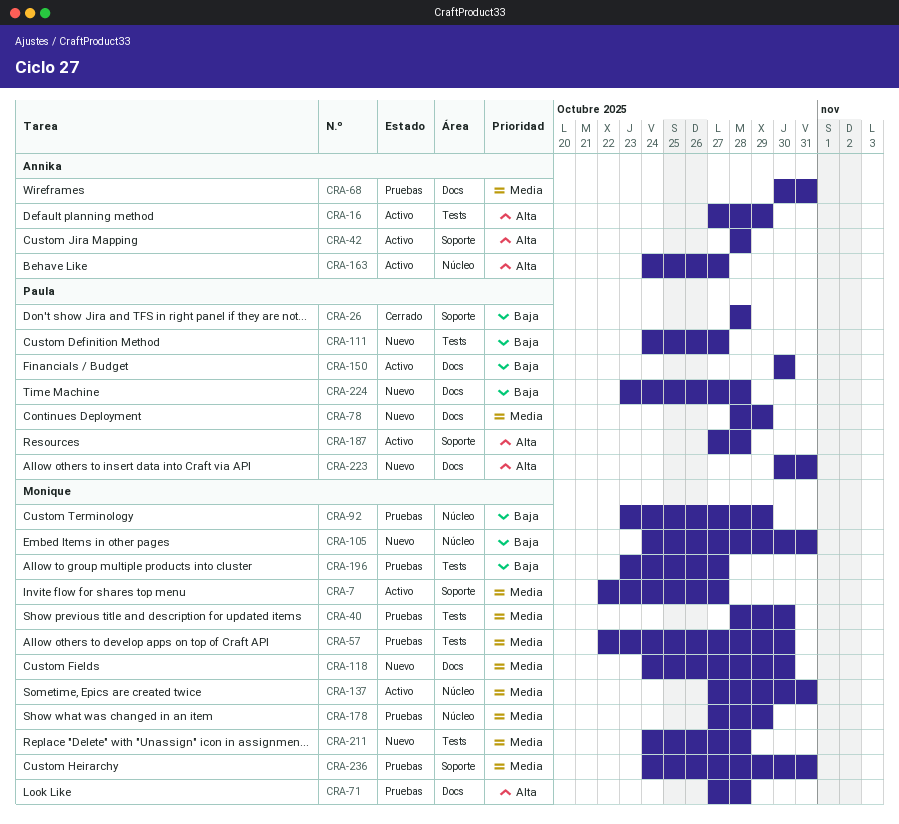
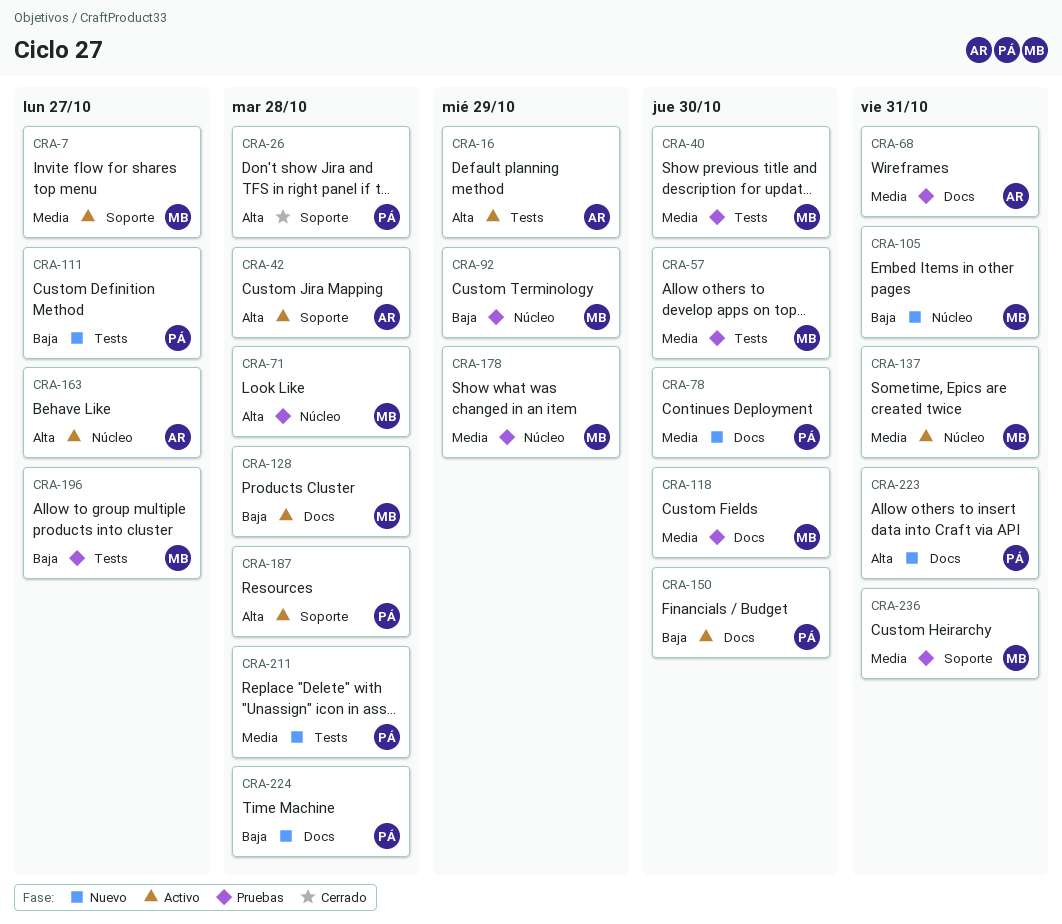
CRA-26, priority: Baja -> Alta
CRA-71, label: Docs -> Núcleo
CRA-78, due: Oct 29 -> Oct 30
CRA-118, status: Nuevo -> Pruebas
CRA-128: none -> present
CRA-211, owner: Monique -> Paula

